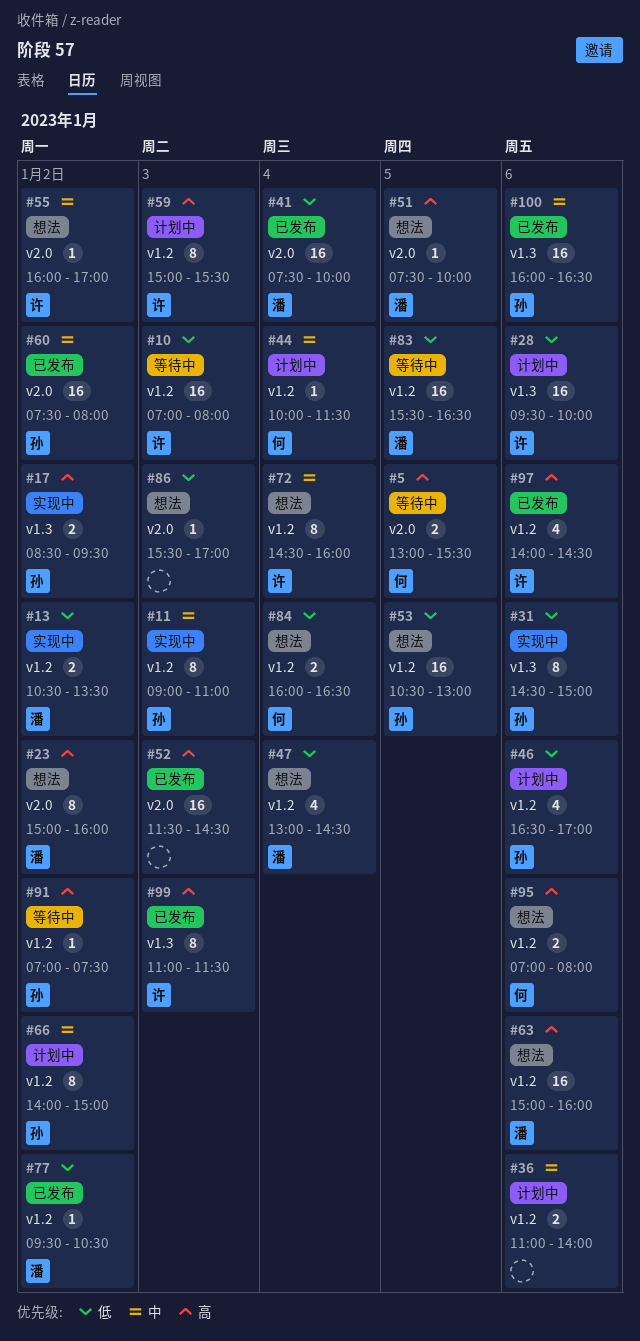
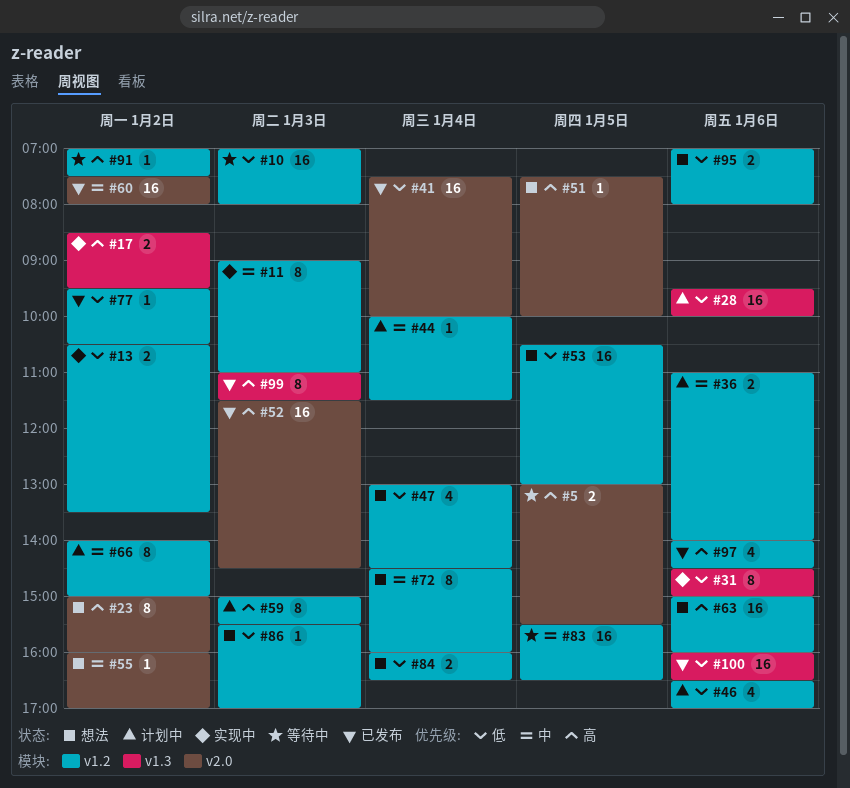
#83, priority: 低 -> 中
#86, label: v2.0 -> v1.2
#95, priority: 高 -> 低
#100, priority: 中 -> 低

